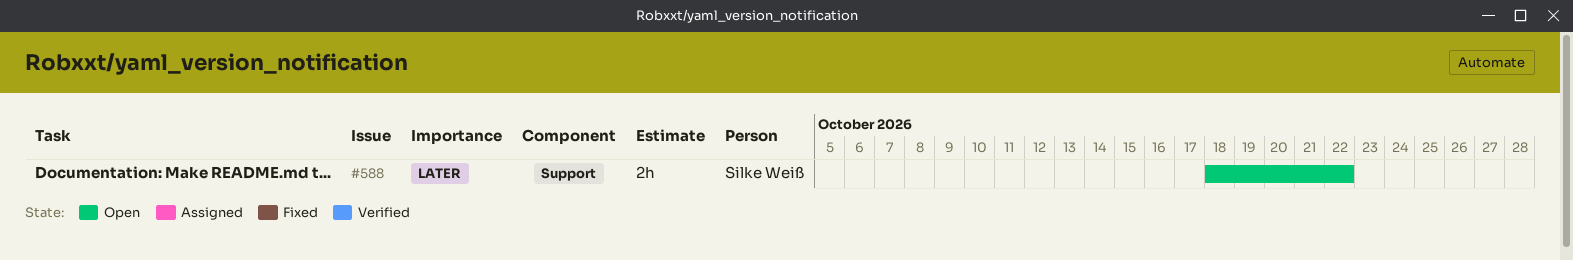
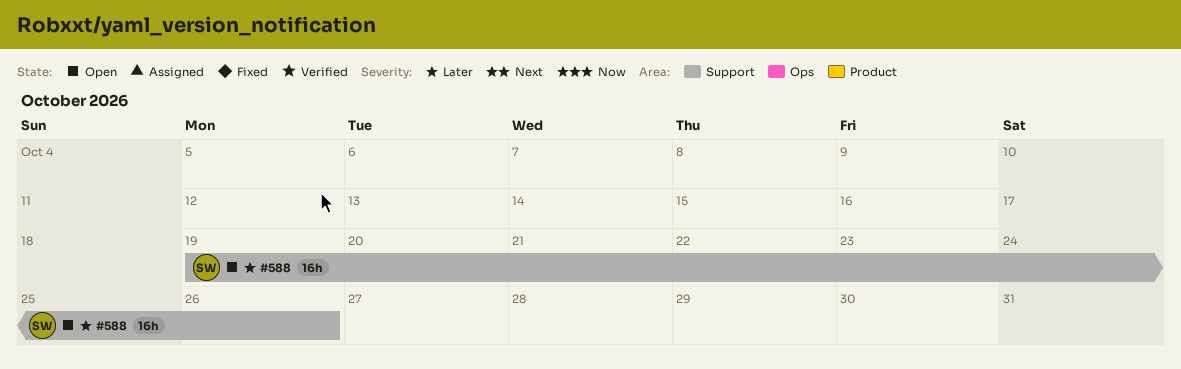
#588, estimate: 2h -> 16h
#588, start: Oct 18 -> Oct 19
#588, due: Oct 22 -> Oct 26

